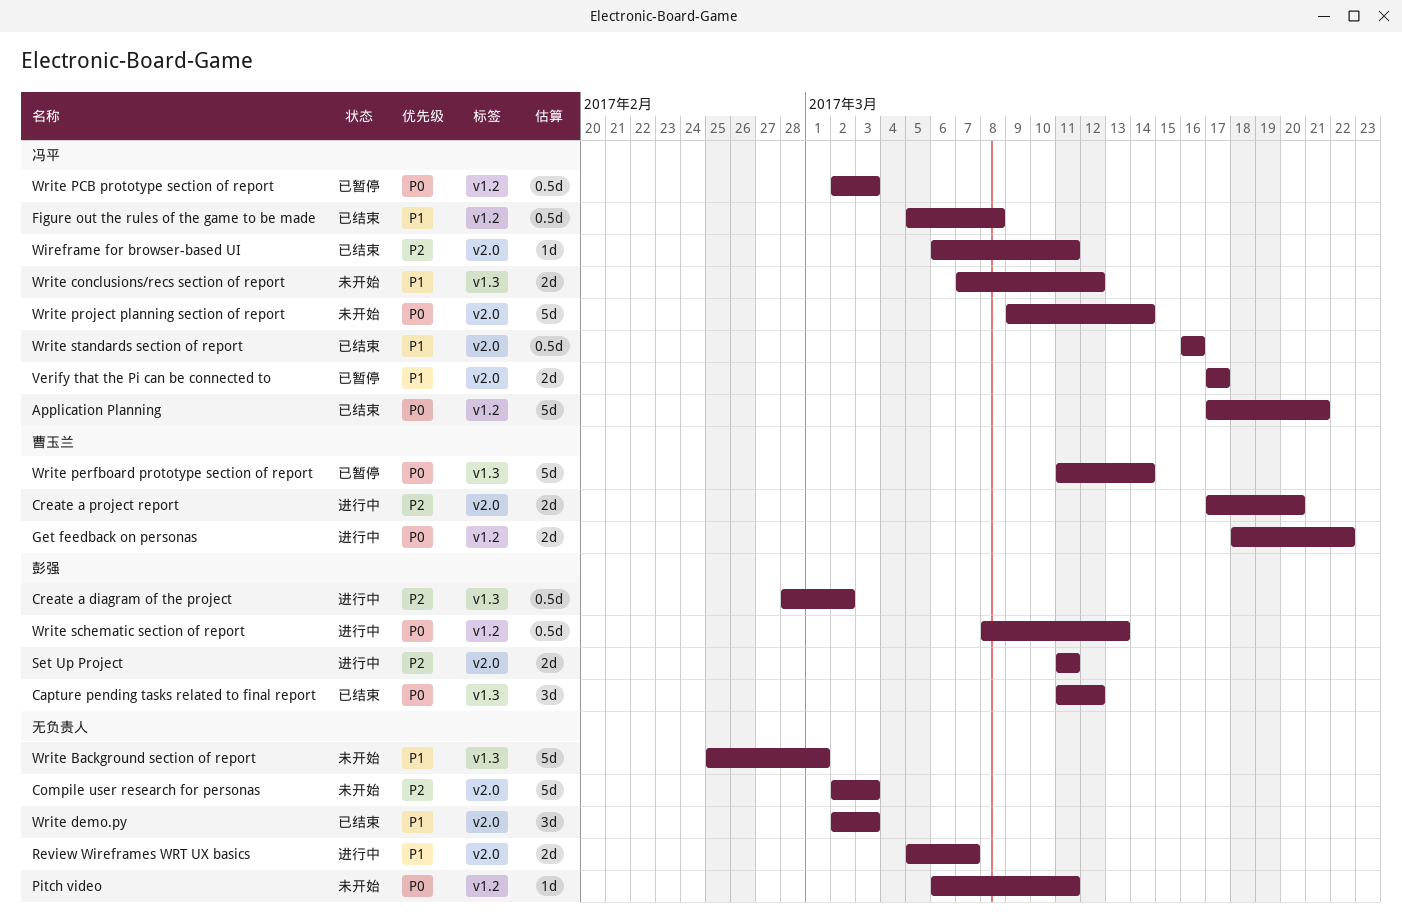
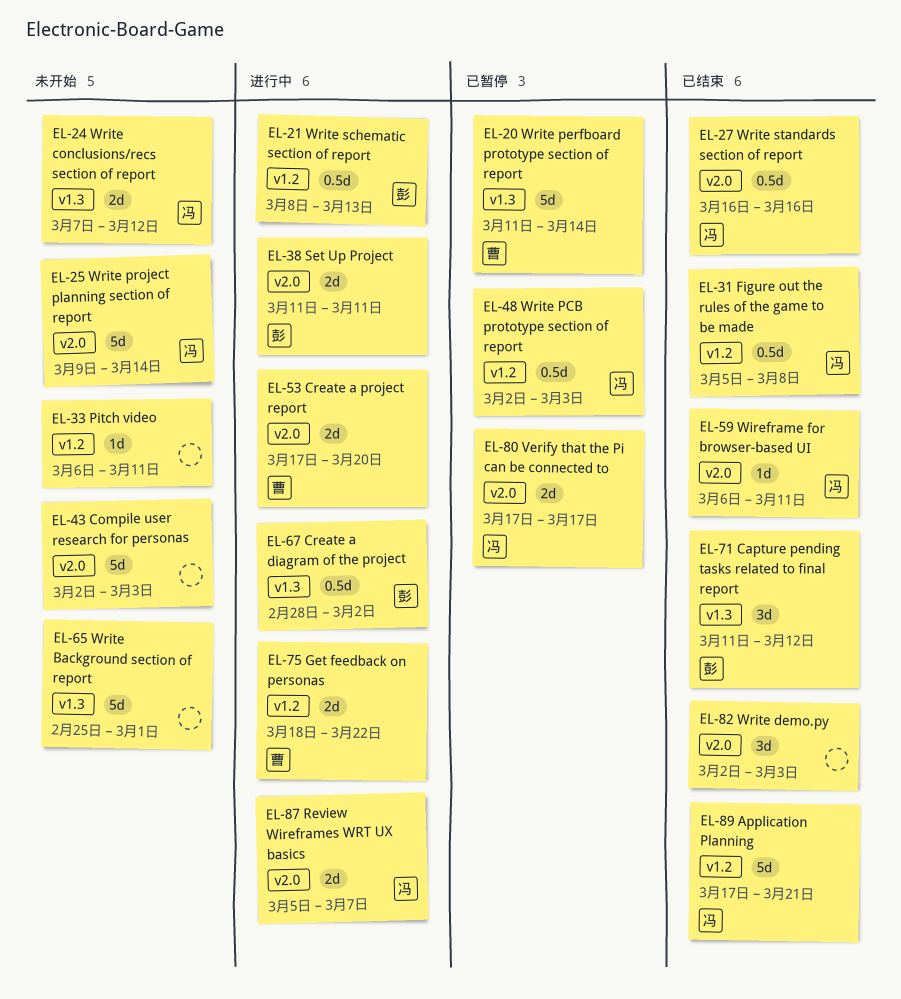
Review Wireframes WRT UX basics, owner: none -> 冯平

